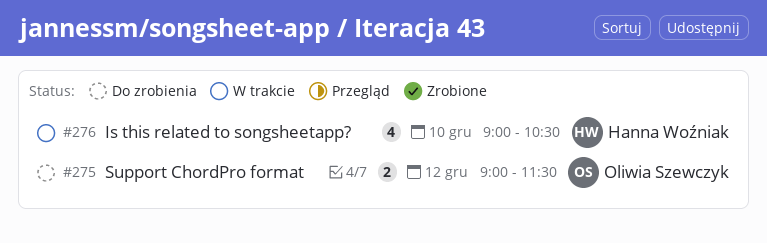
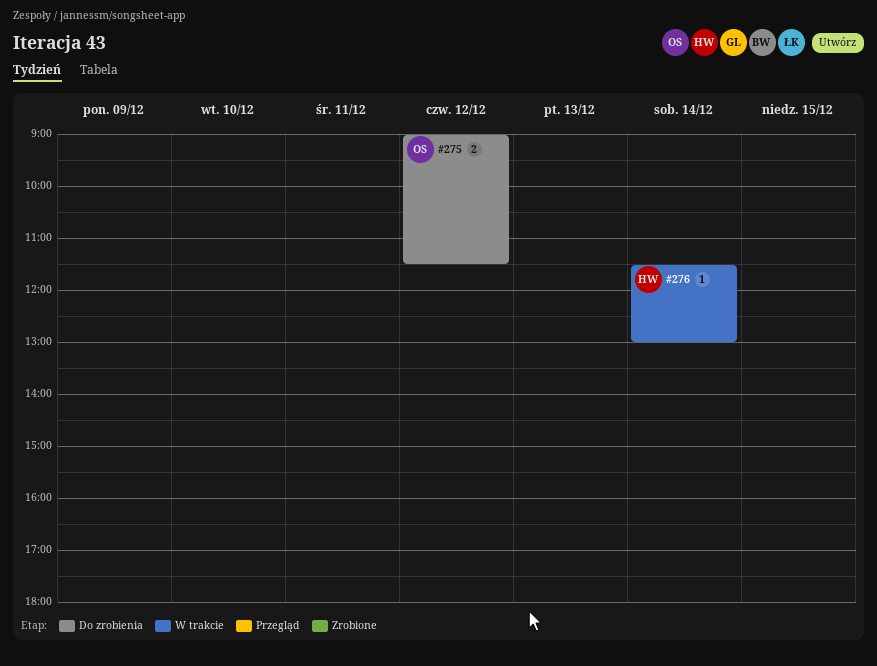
#276, estimate: 4 -> 1
#276, day: Dec 10 -> Dec 14
#276, begins: 09:00 -> 11:30
#276, ends: 10:30 -> 13:00

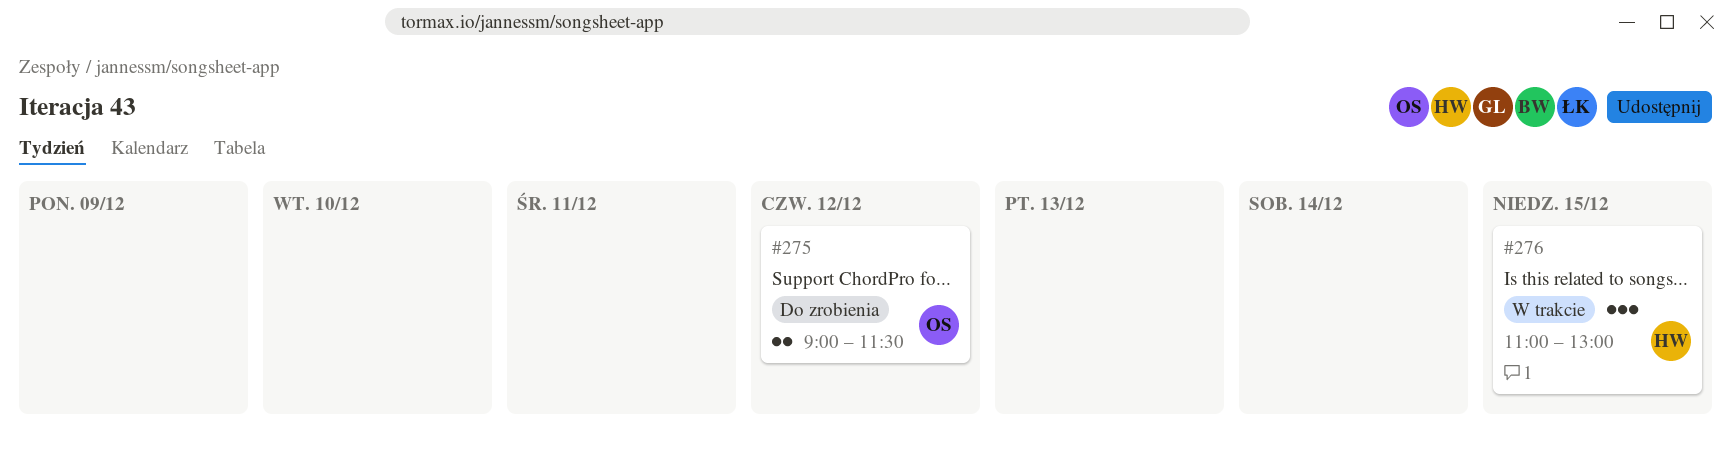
#276, estimate: 1 -> 3
#276, day: Dec 14 -> Dec 15
#276, begins: 11:30 -> 11:00

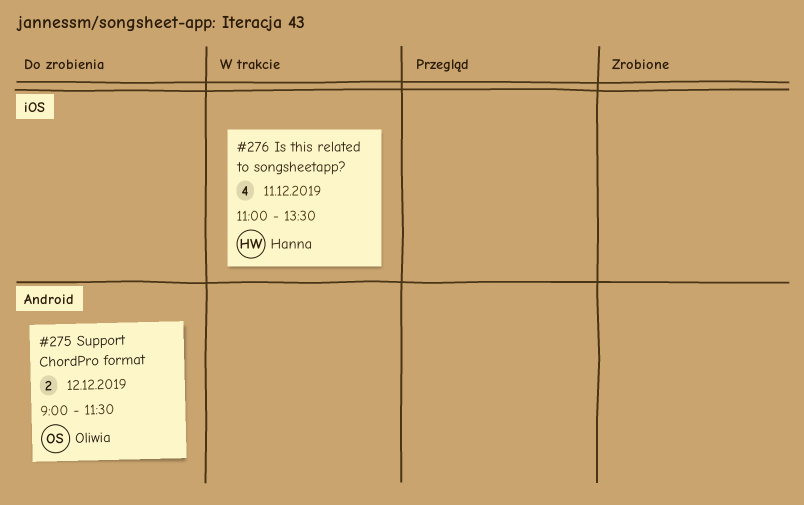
#276, estimate: 3 -> 4
#276, day: Dec 15 -> Dec 11
#276, ends: 13:00 -> 13:30

